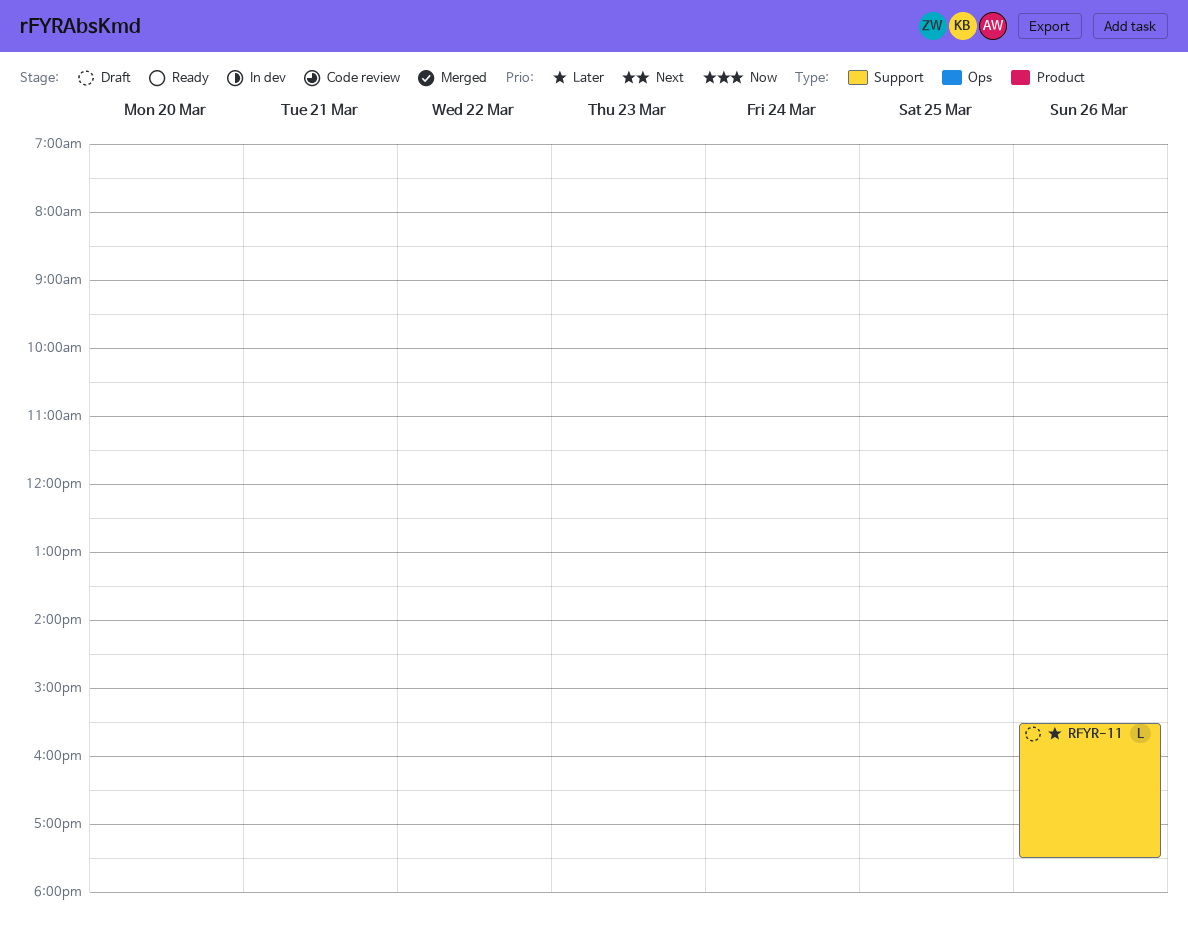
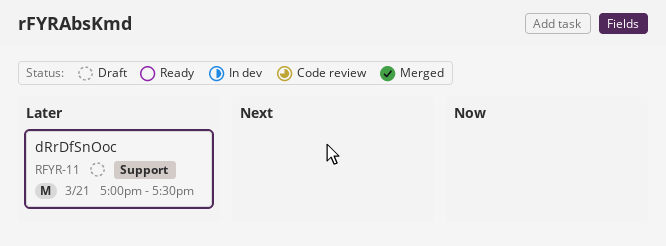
RFYR-11, estimate: L -> M
RFYR-11, day: Mar 26 -> Mar 21
RFYR-11, begins: 15:30 -> 17:00

